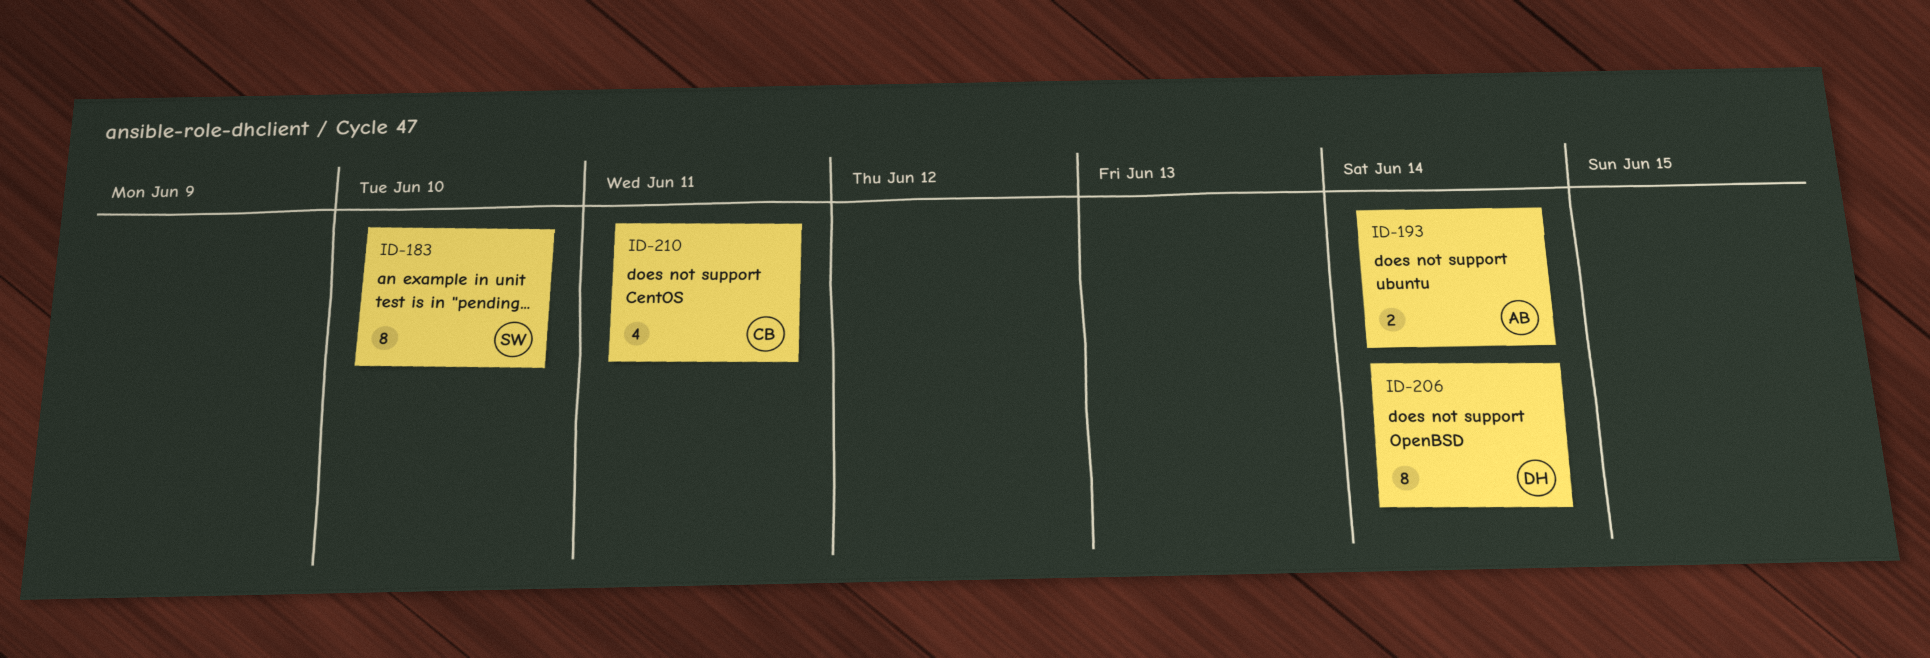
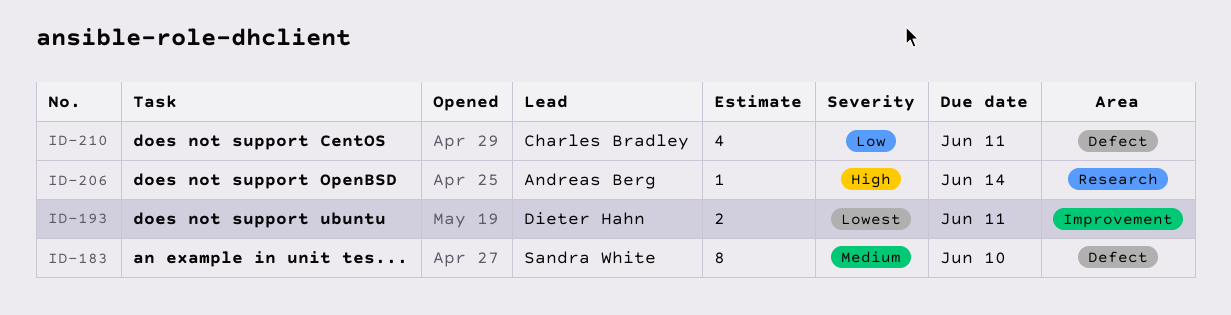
ID-193, owner: Andreas Berg -> Dieter Hahn
ID-193, due: Jun 14 -> Jun 11
ID-206, owner: Dieter Hahn -> Andreas Berg
ID-206, estimate: 8 -> 1

